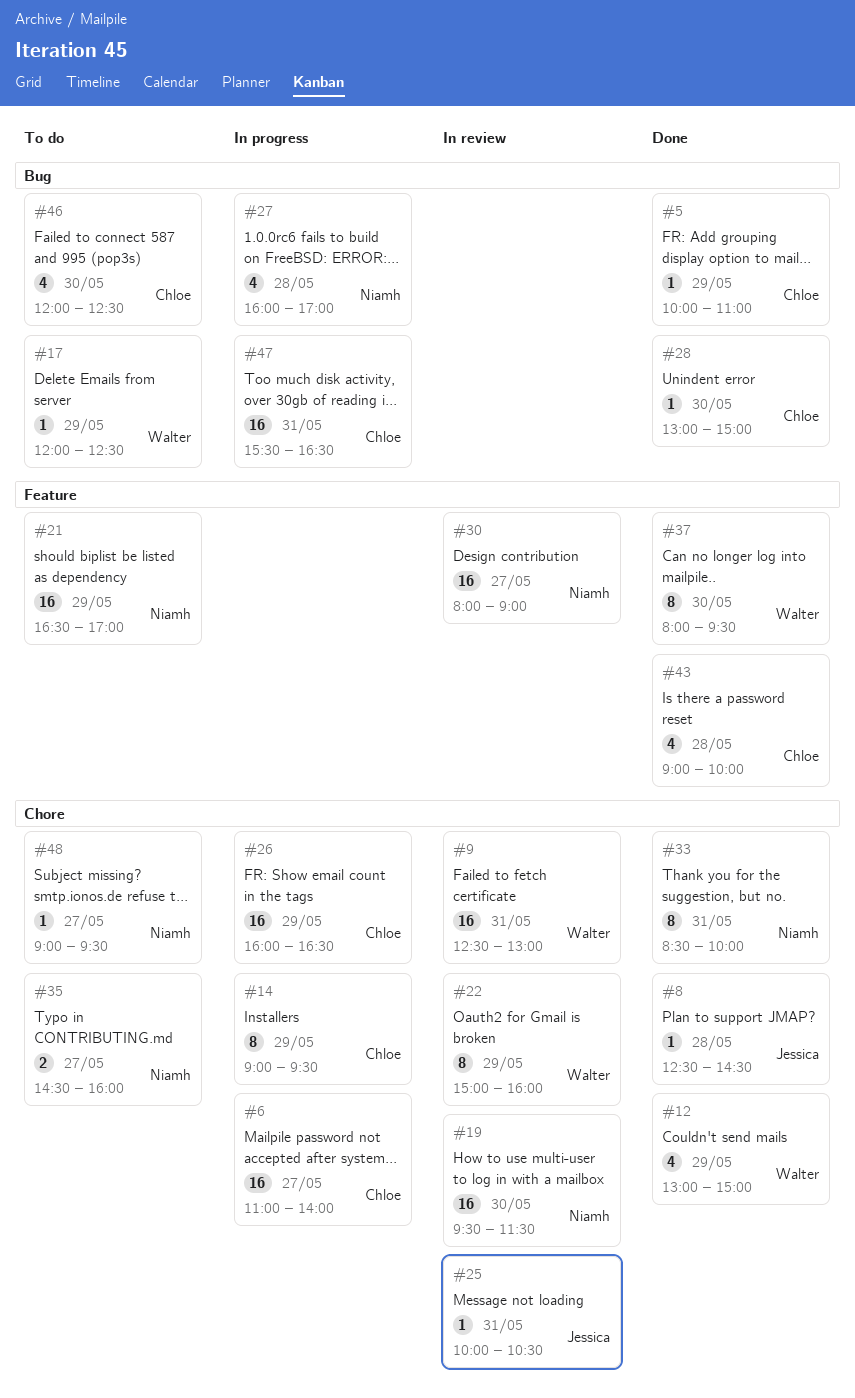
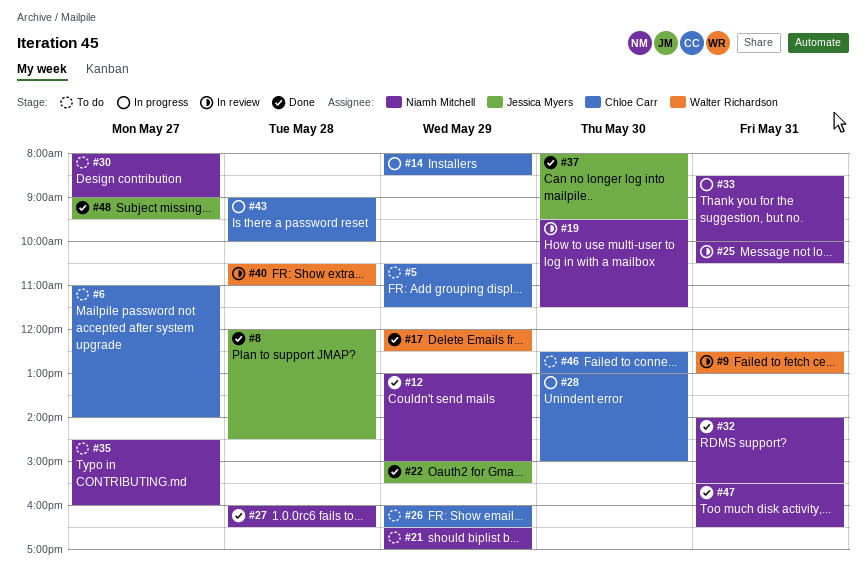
#5, status: Done -> To do
#5, begins: 10:00 -> 10:30
#5, ends: 11:00 -> 11:30
#6, status: In progress -> To do
#8, begins: 12:30 -> 12:00
#12, owner: Walter Richardson -> Niamh Mitchell
#14, begins: 09:00 -> 08:00
#14, ends: 09:30 -> 08:30
#17, status: To do -> Done
#22, status: In review -> Done
#22, owner: Walter Richardson -> Jessica Myers
#22, ends: 16:00 -> 15:30
#25, owner: Jessica Myers -> Niamh Mitchell
#26, status: In progress -> To do
#27, status: In progress -> Done
#27, ends: 17:00 -> 16:30
#28, status: Done -> In progress
#30, status: In review -> To do
#32: none -> present
#33, status: Done -> In progress
#37, owner: Walter Richardson -> Jessica Myers
#40: none -> present
#43, status: Done -> In progress
#46, begins: 12:00 -> 12:30
#46, ends: 12:30 -> 13:00
#47, status: In progress -> Done
#47, owner: Chloe Carr -> Niamh Mitchell
#48, status: To do -> Done
#48, owner: Niamh Mitchell -> Jessica Myers

